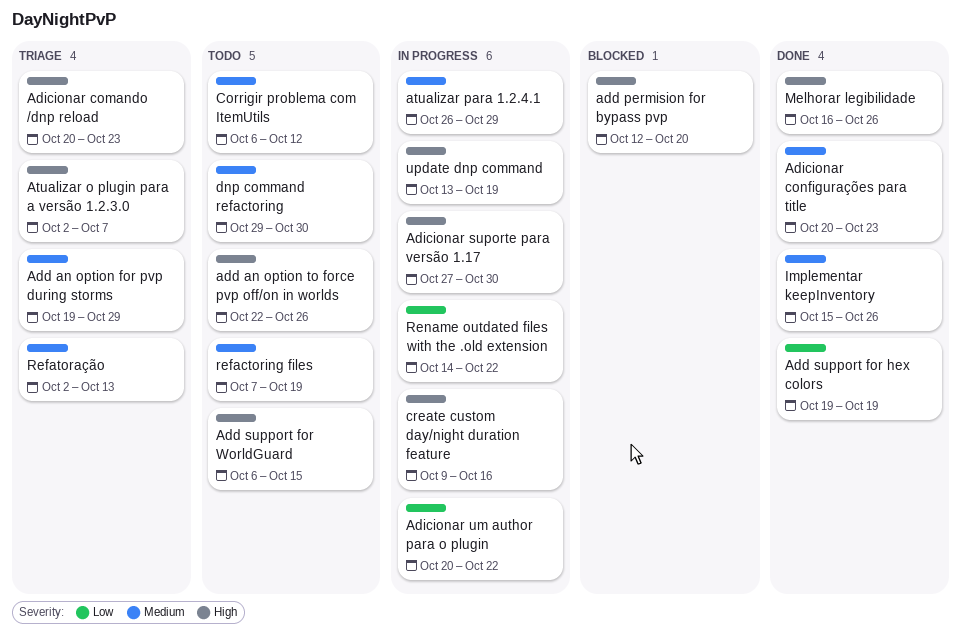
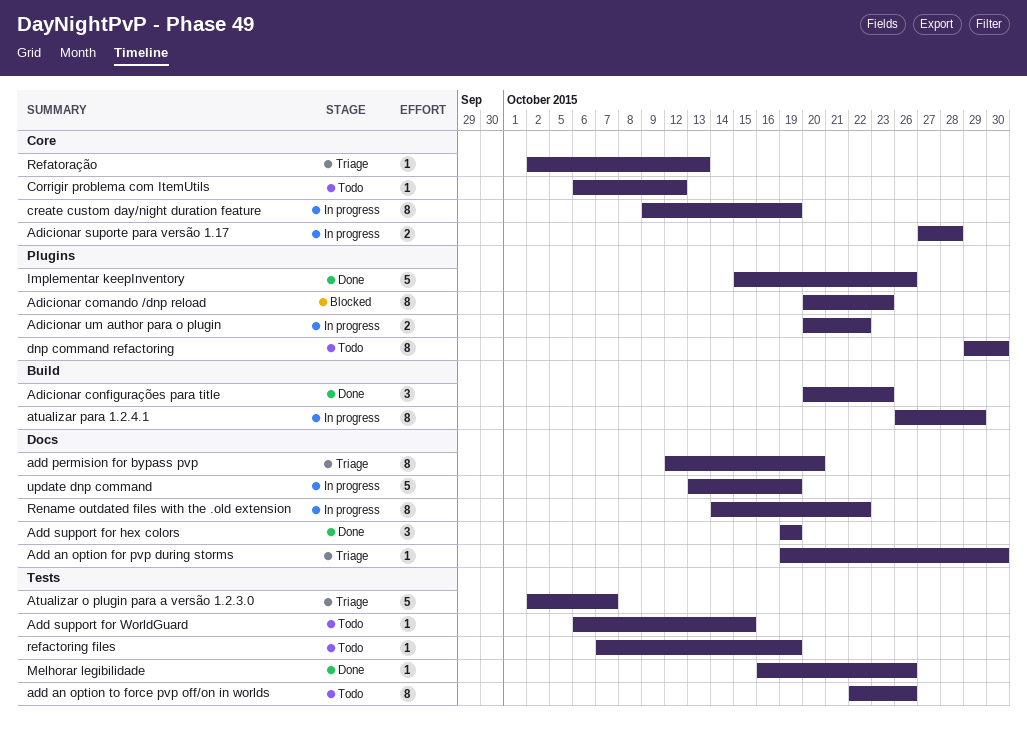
Add an option for pvp during storms, due: Oct 29 -> Oct 30
add permision for bypass pvp, status: Blocked -> Triage
Adicionar comando /dnp reload, status: Triage -> Blocked
Adicionar suporte para versão 1.17, due: Oct 30 -> Oct 28
create custom day/night duration feature, due: Oct 16 -> Oct 19

